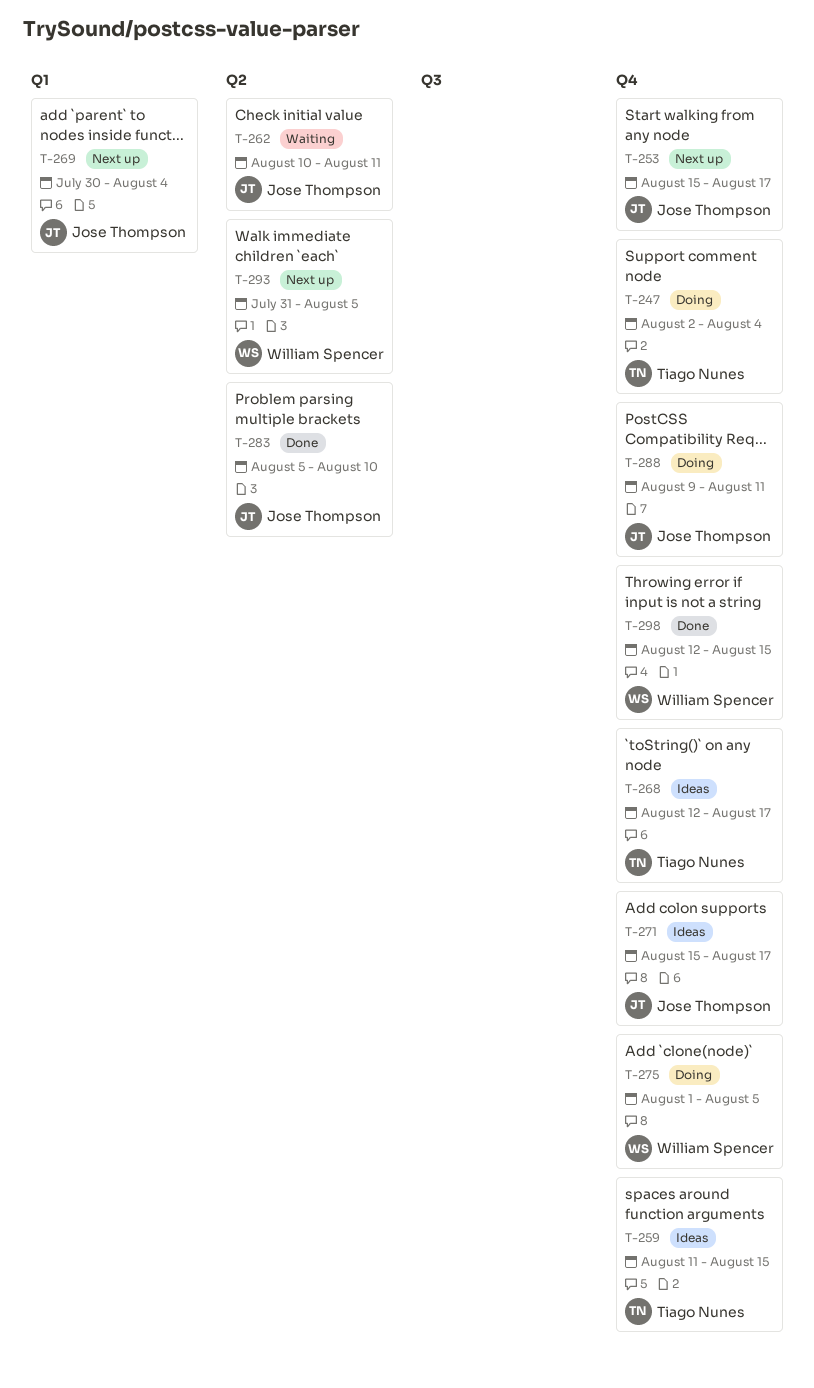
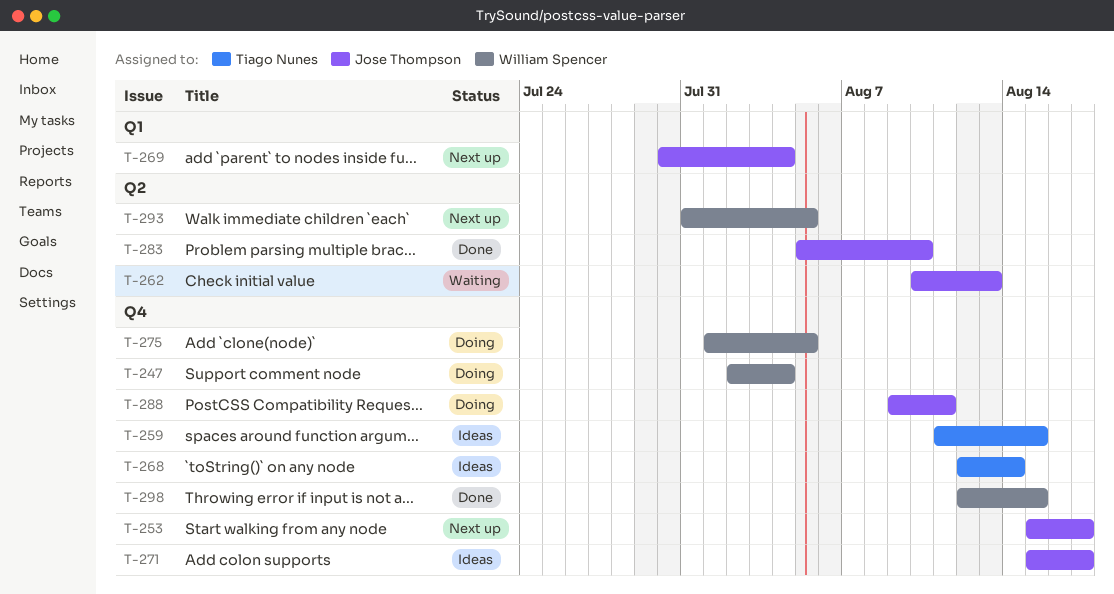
T-247, owner: Tiago Nunes -> William Spencer
T-262, due: Aug 11 -> Aug 13
T-268, due: Aug 17 -> Aug 14

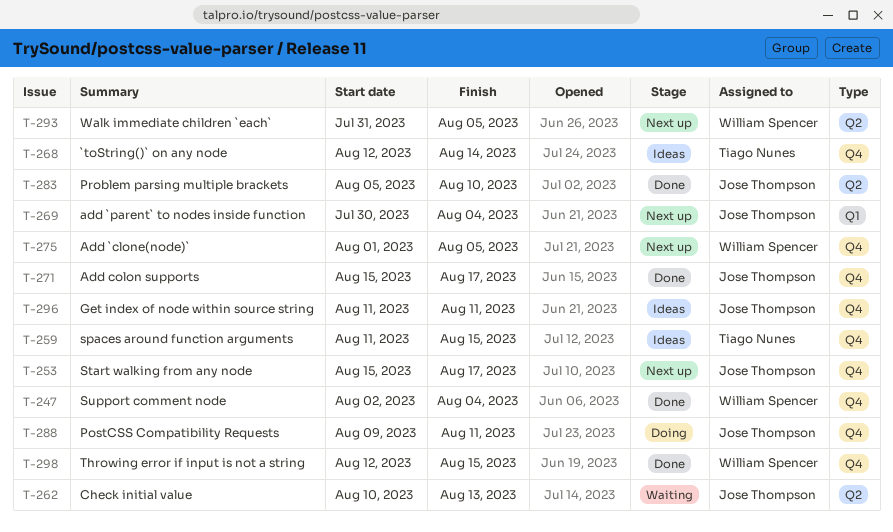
T-247, status: Doing -> Done
T-271, status: Ideas -> Done
T-275, status: Doing -> Next up
T-296: none -> present

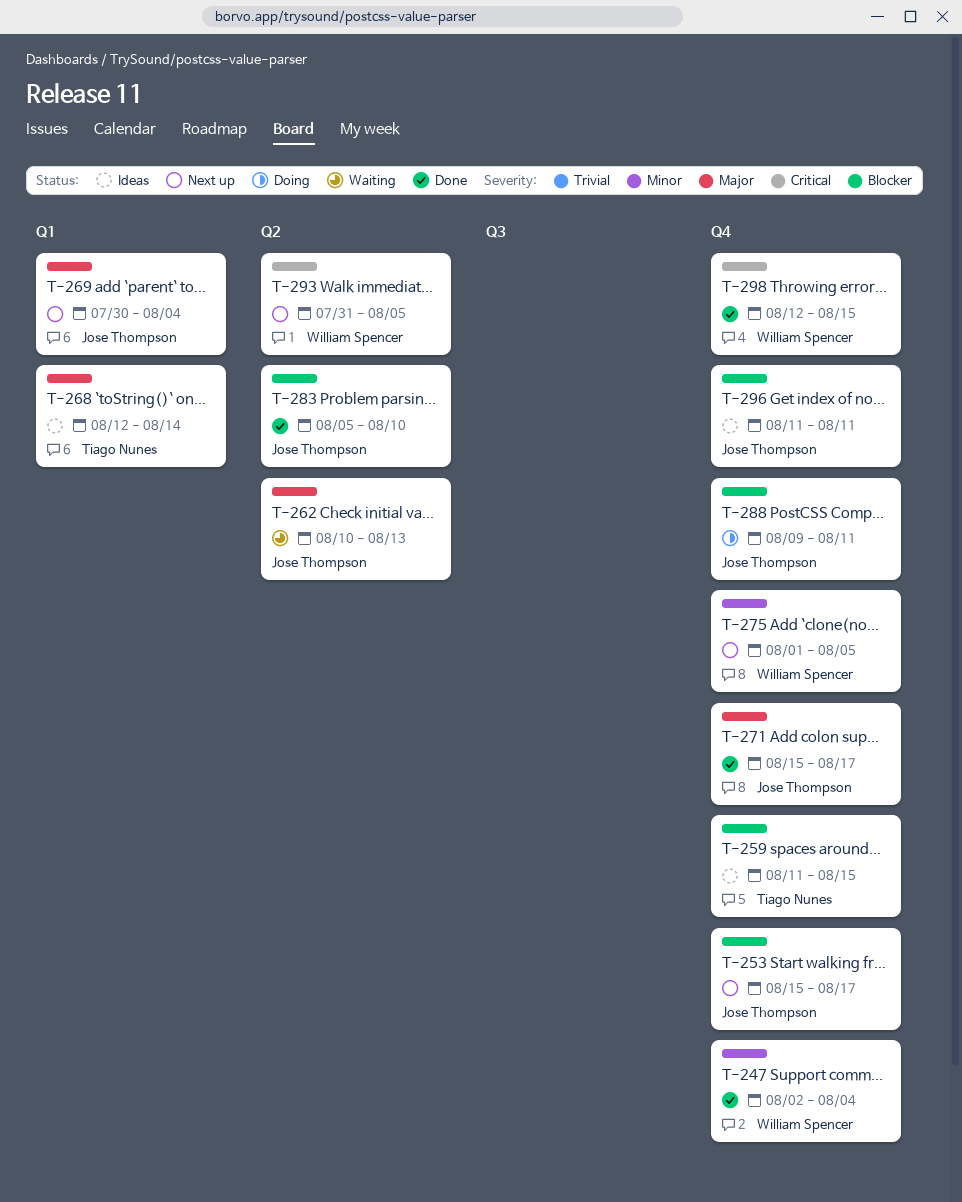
T-268, label: Q4 -> Q1

